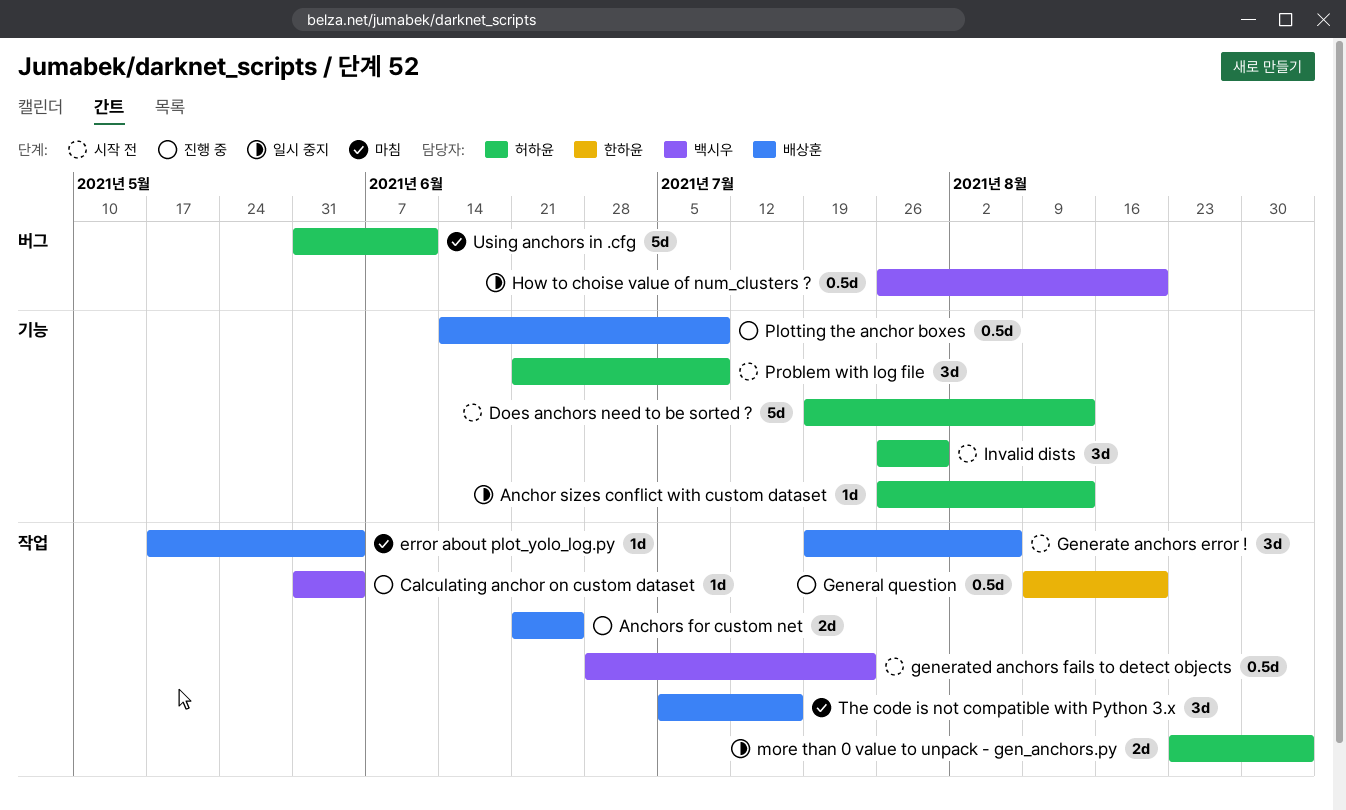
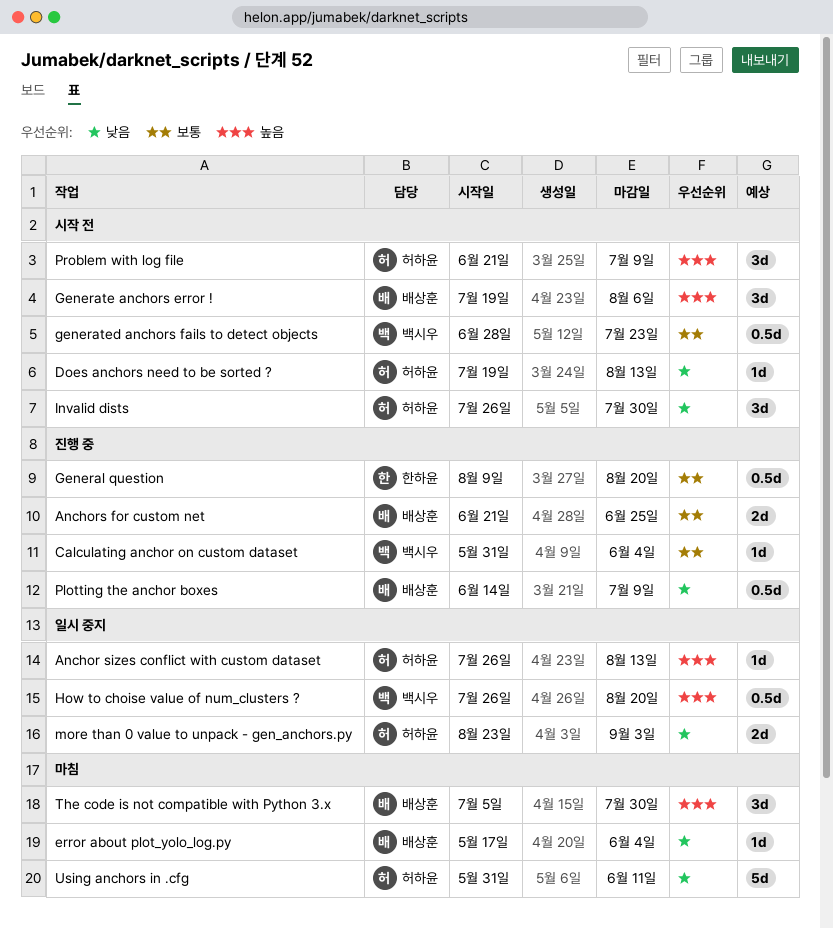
Does anchors need to be sorted ?, estimate: 5d -> 1d
The code is not compatible with Python 3.x, due: Jul 16 -> Jul 30

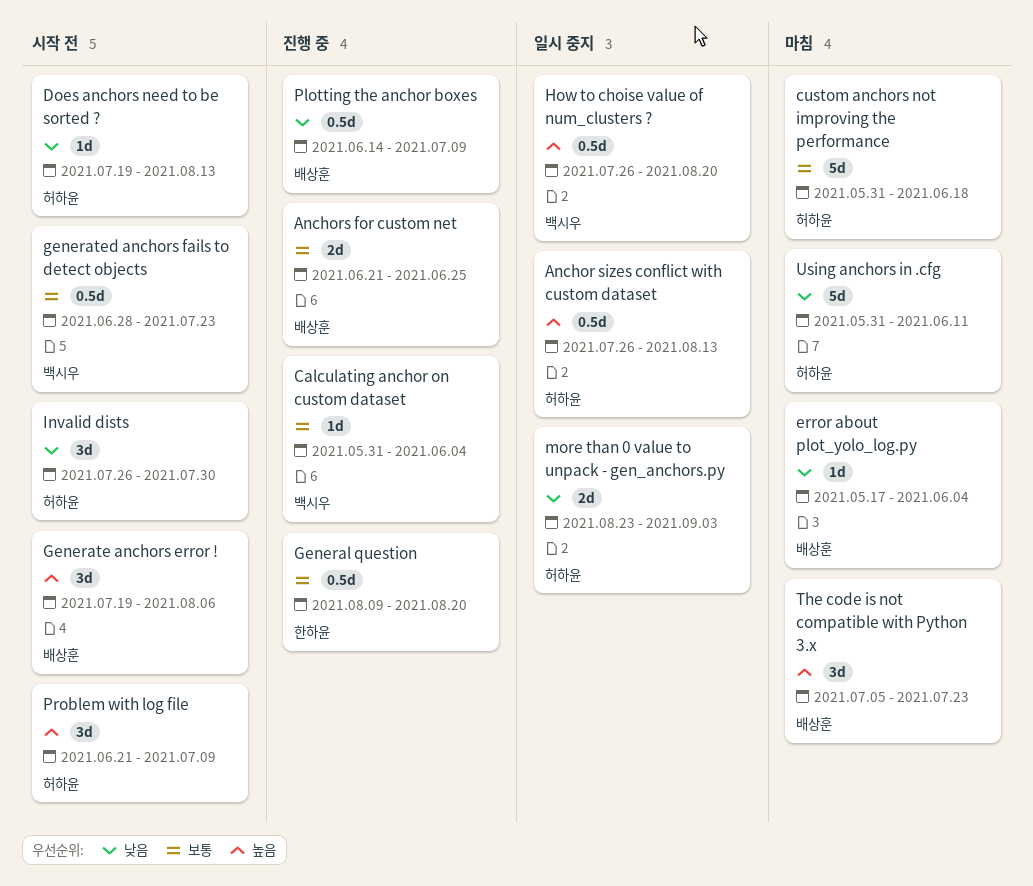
Anchor sizes conflict with custom dataset, estimate: 1d -> 0.5d
custom anchors not improving the performance: none -> present
The code is not compatible with Python 3.x, due: Jul 30 -> Jul 23

